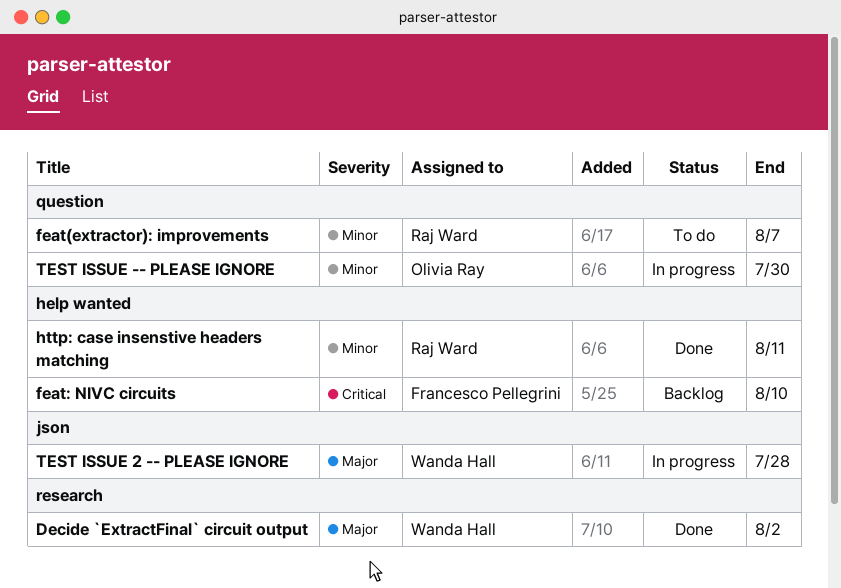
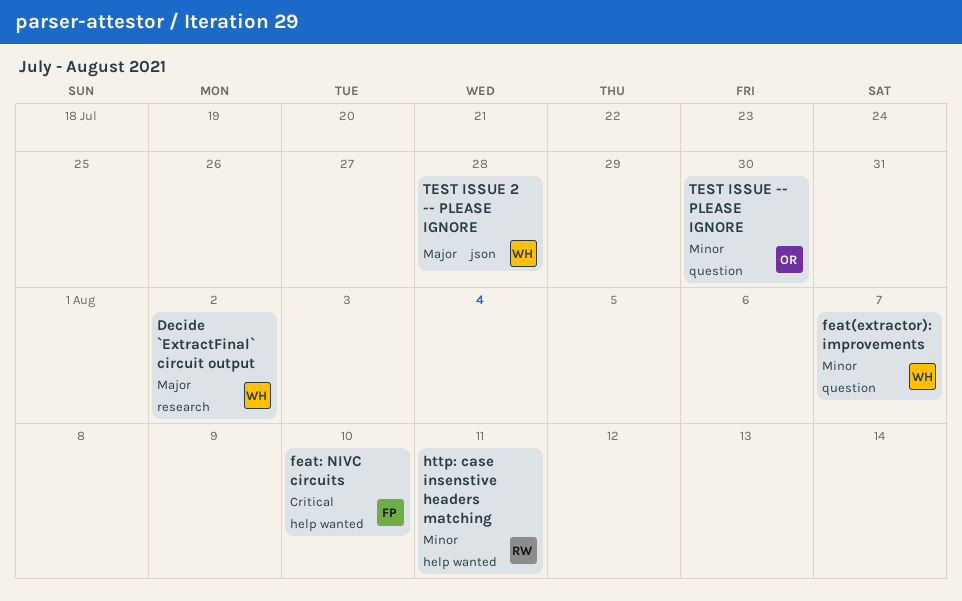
feat(extractor): improvements, owner: Raj Ward -> Wanda Hall

